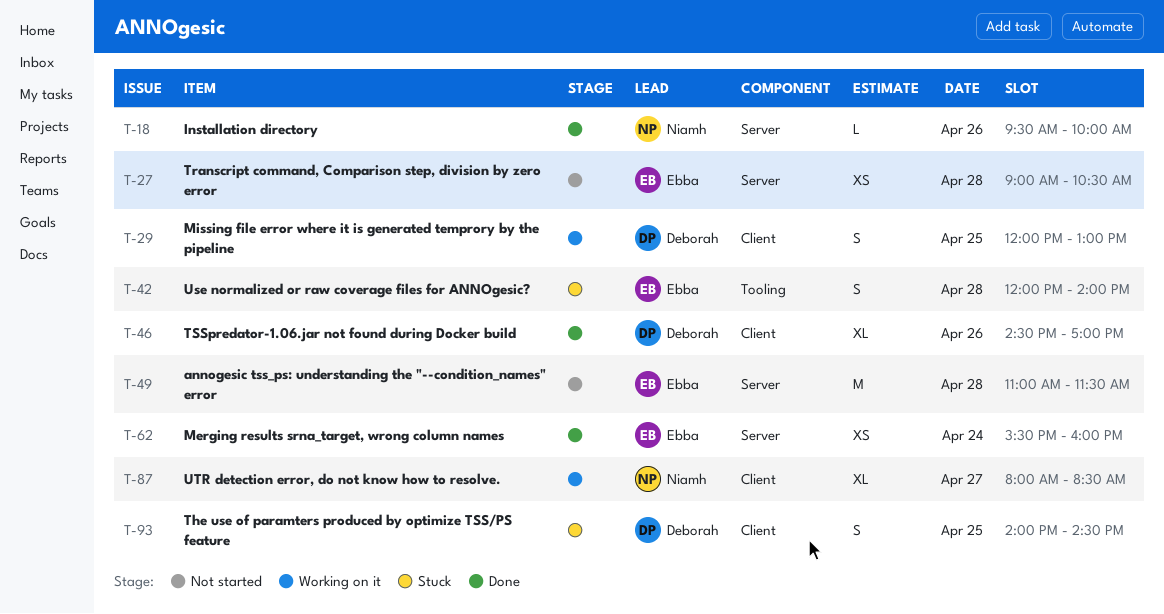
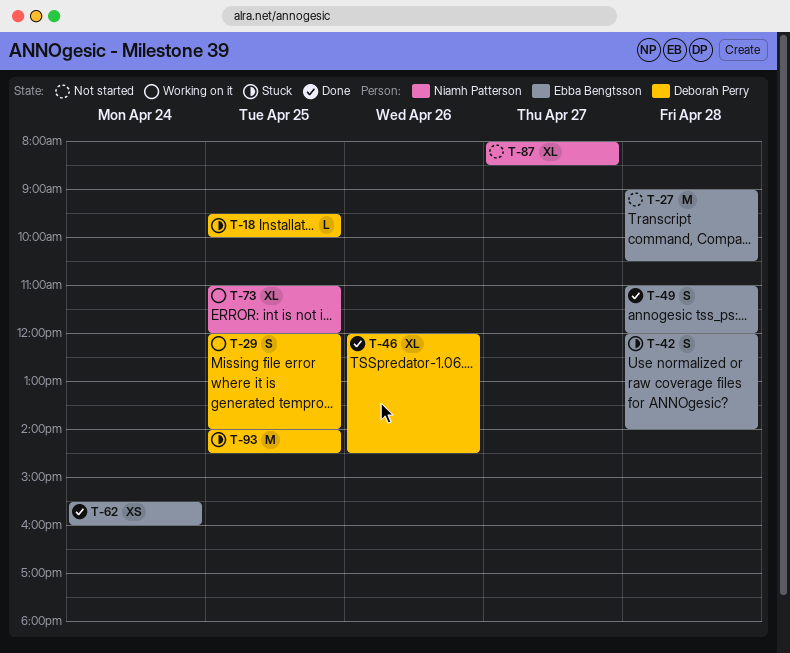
T-18, status: Done -> Stuck
T-18, owner: Niamh Patterson -> Deborah Perry
T-18, day: Apr 26 -> Apr 25
T-27, estimate: XS -> M
T-29, ends: 13:00 -> 14:00
T-46, begins: 14:30 -> 12:00
T-46, ends: 17:00 -> 14:30
T-49, status: Not started -> Done
T-49, estimate: M -> S
T-49, ends: 11:30 -> 12:00
T-73: none -> present
T-87, status: Working on it -> Not started
T-93, estimate: S -> M

